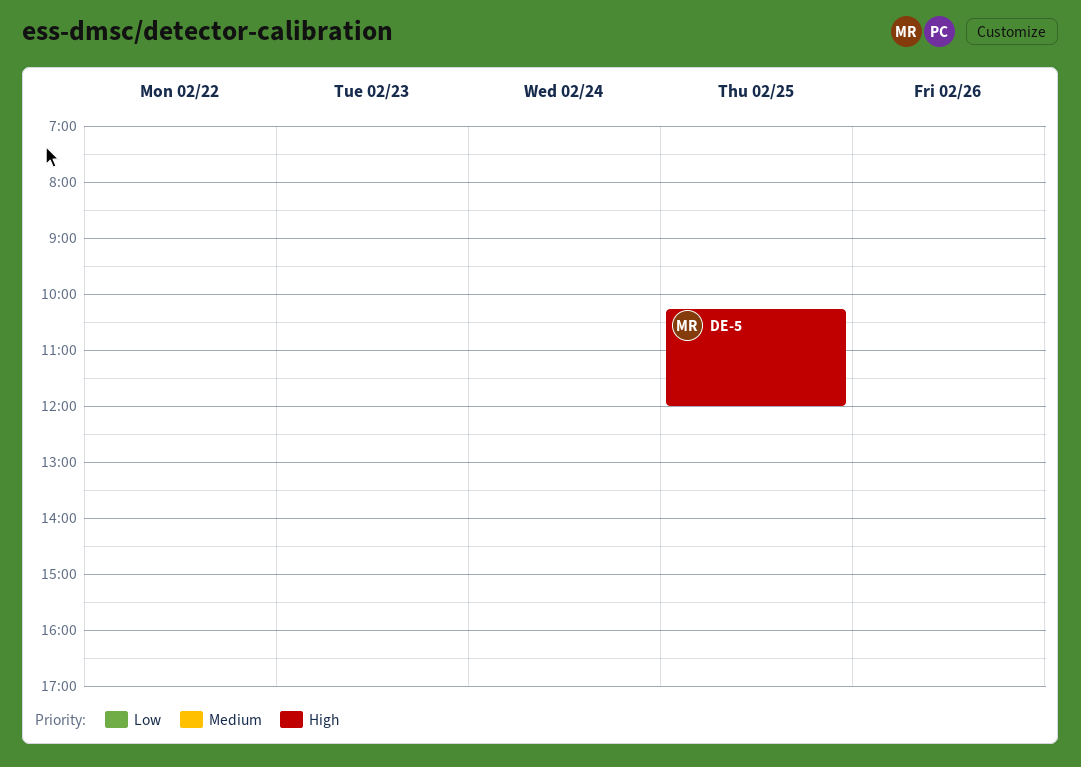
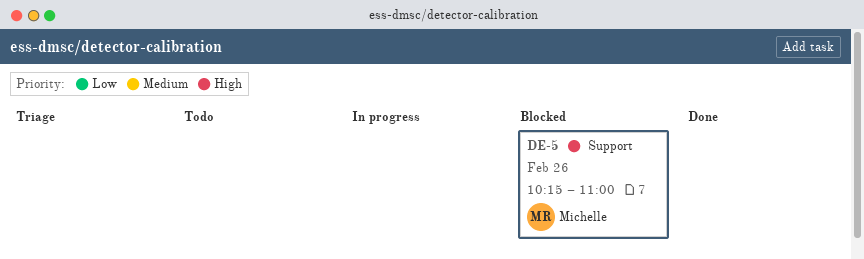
DE-5, day: Feb 25 -> Feb 26
DE-5, ends: 12:00 -> 11:00

